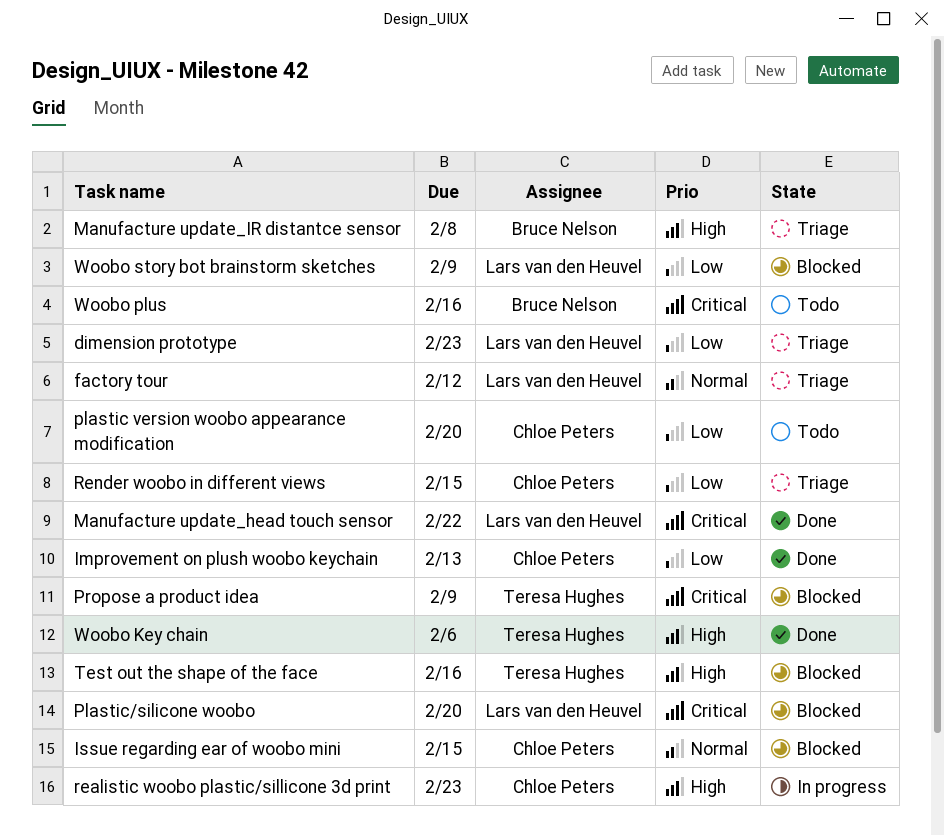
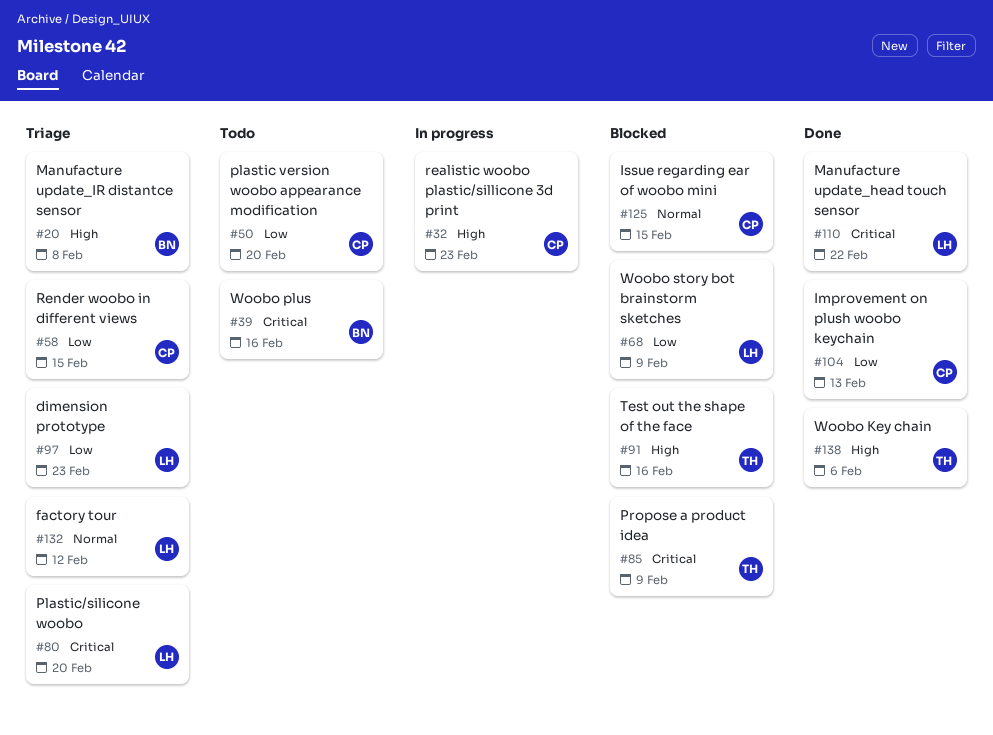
Plastic/silicone woobo, status: Blocked -> Triage

